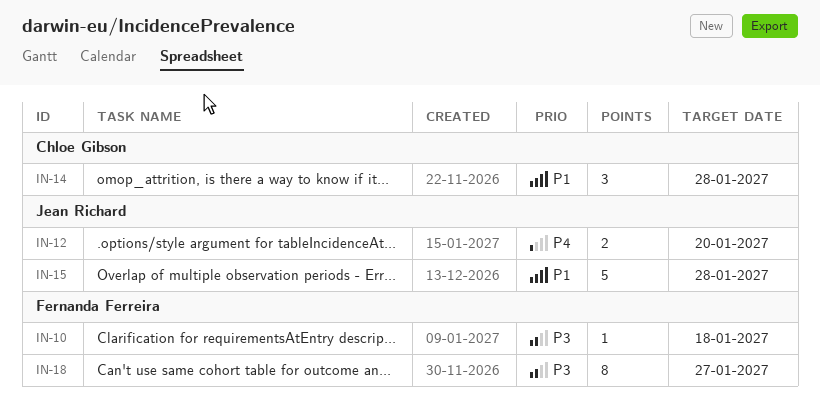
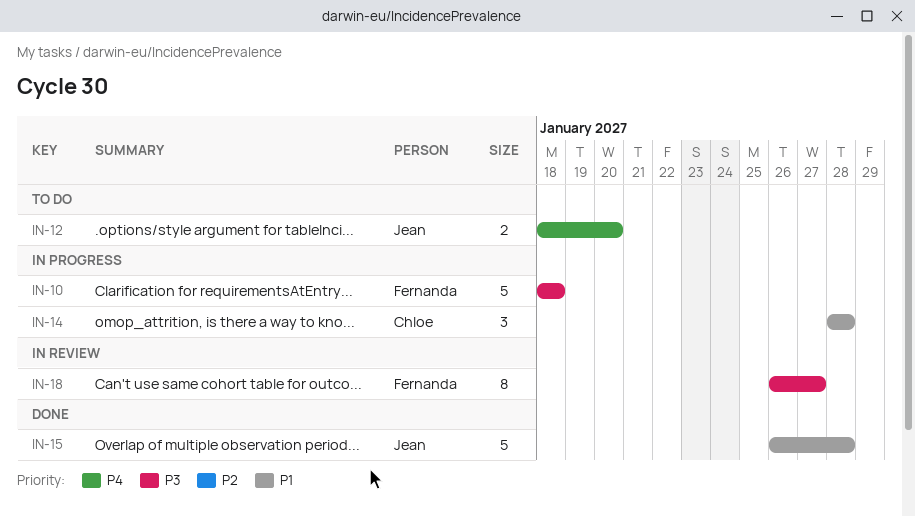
IN-10, estimate: 1 -> 5

